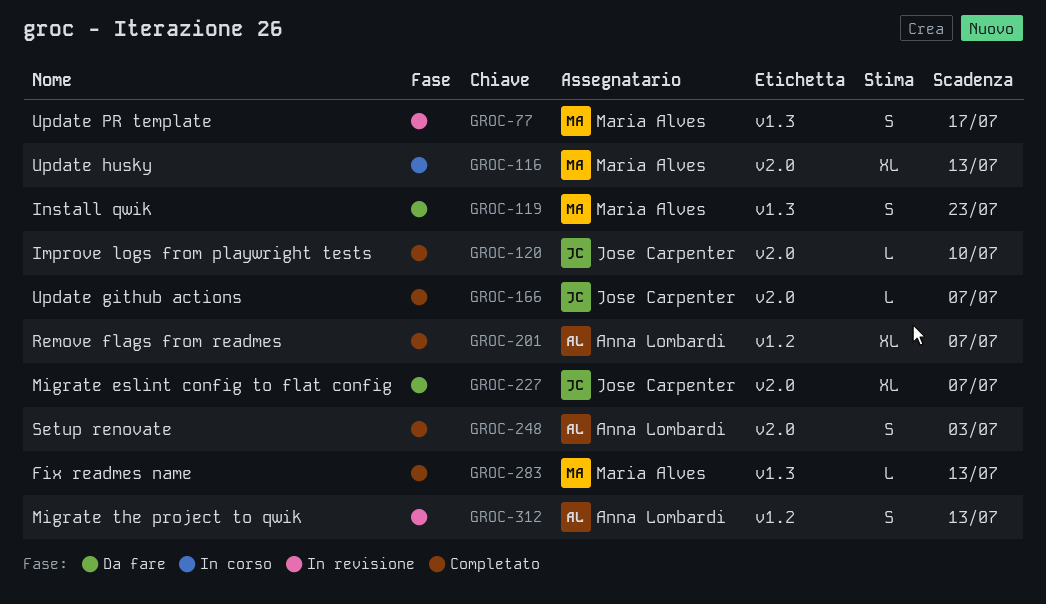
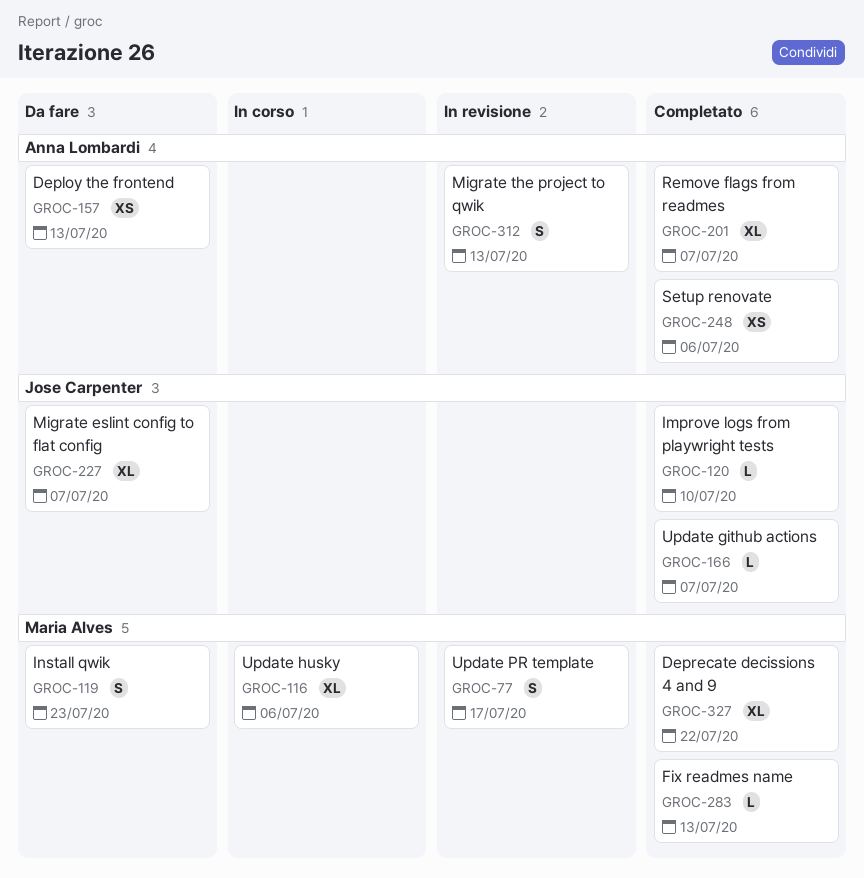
GROC-116, due: Jul 13 -> Jul 6
GROC-157: none -> present
GROC-248, estimate: S -> XS
GROC-248, due: Jul 3 -> Jul 6
GROC-327: none -> present

